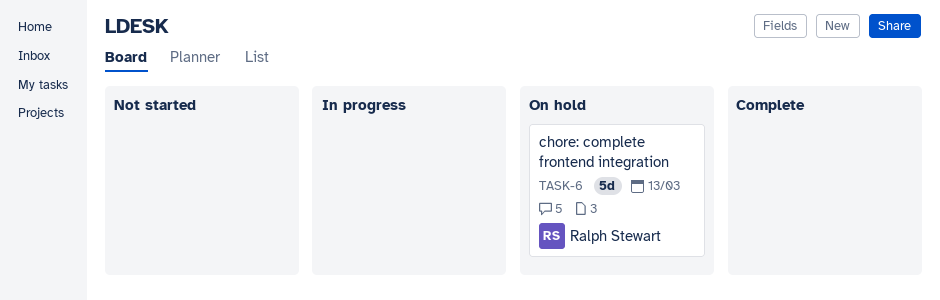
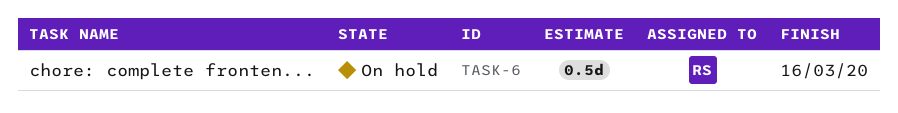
TASK-6, estimate: 5d -> 0.5d
TASK-6, due: Mar 13 -> Mar 16

